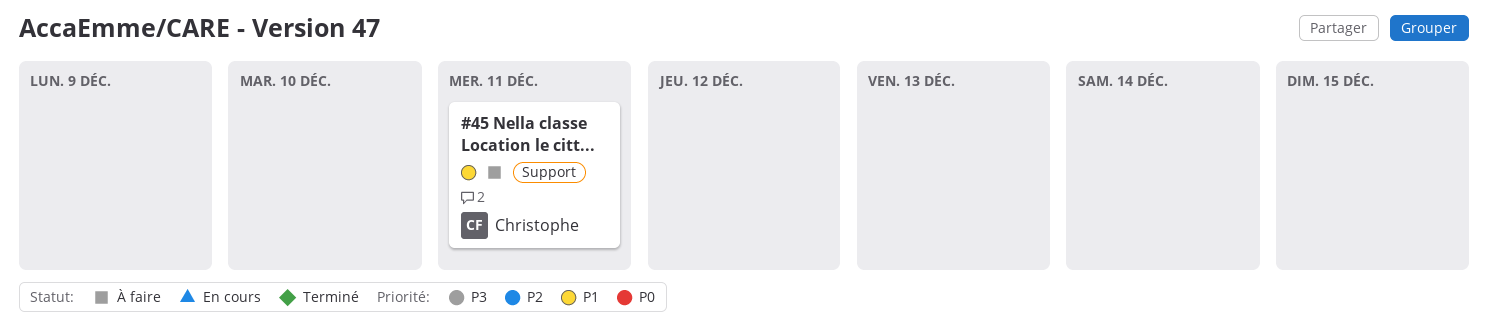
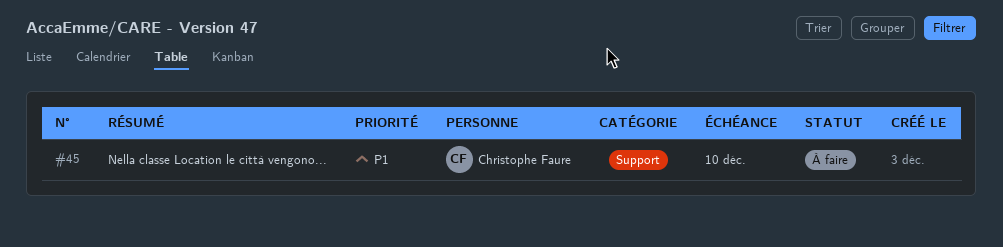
#45, due: Dec 11 -> Dec 10

